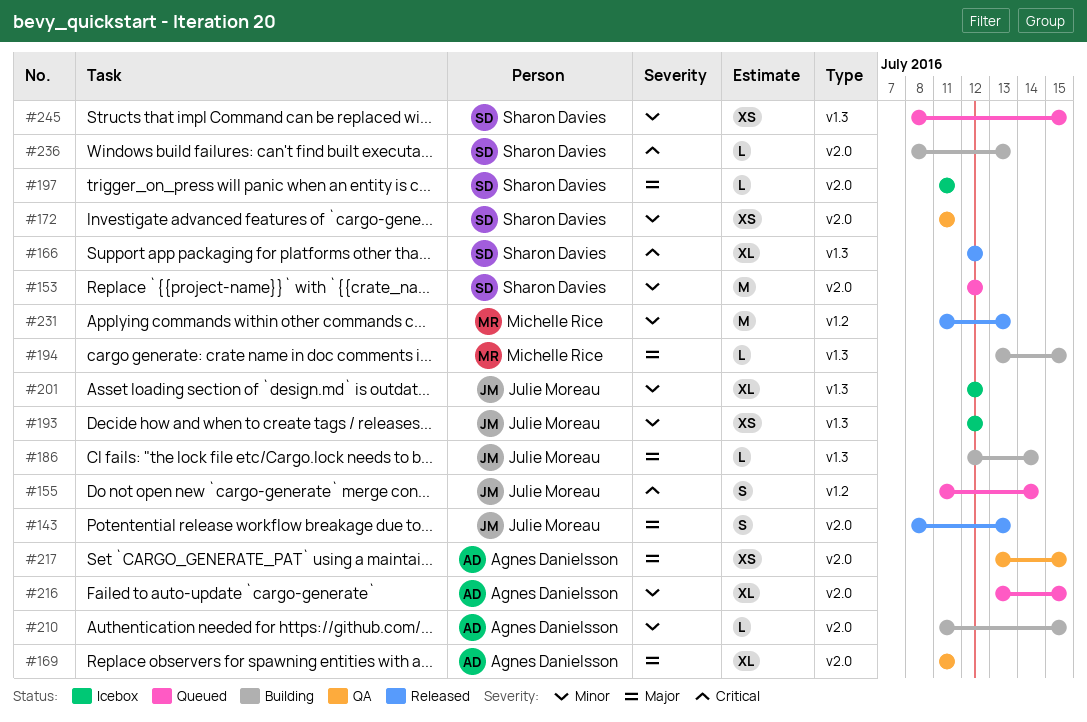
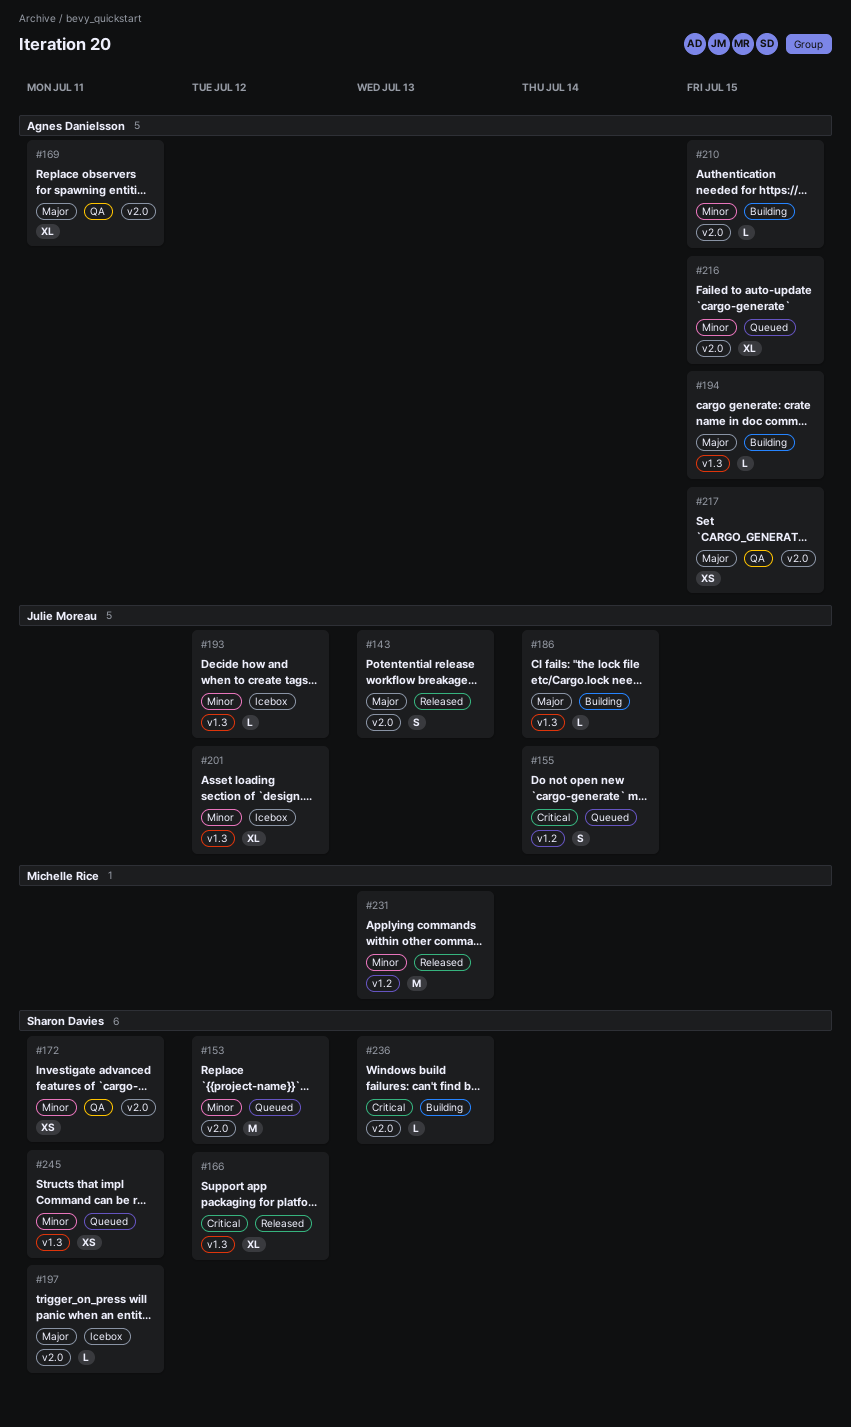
#193, estimate: XS -> L
#194, owner: Michelle Rice -> Agnes Danielsson
#245, due: Jul 15 -> Jul 11

